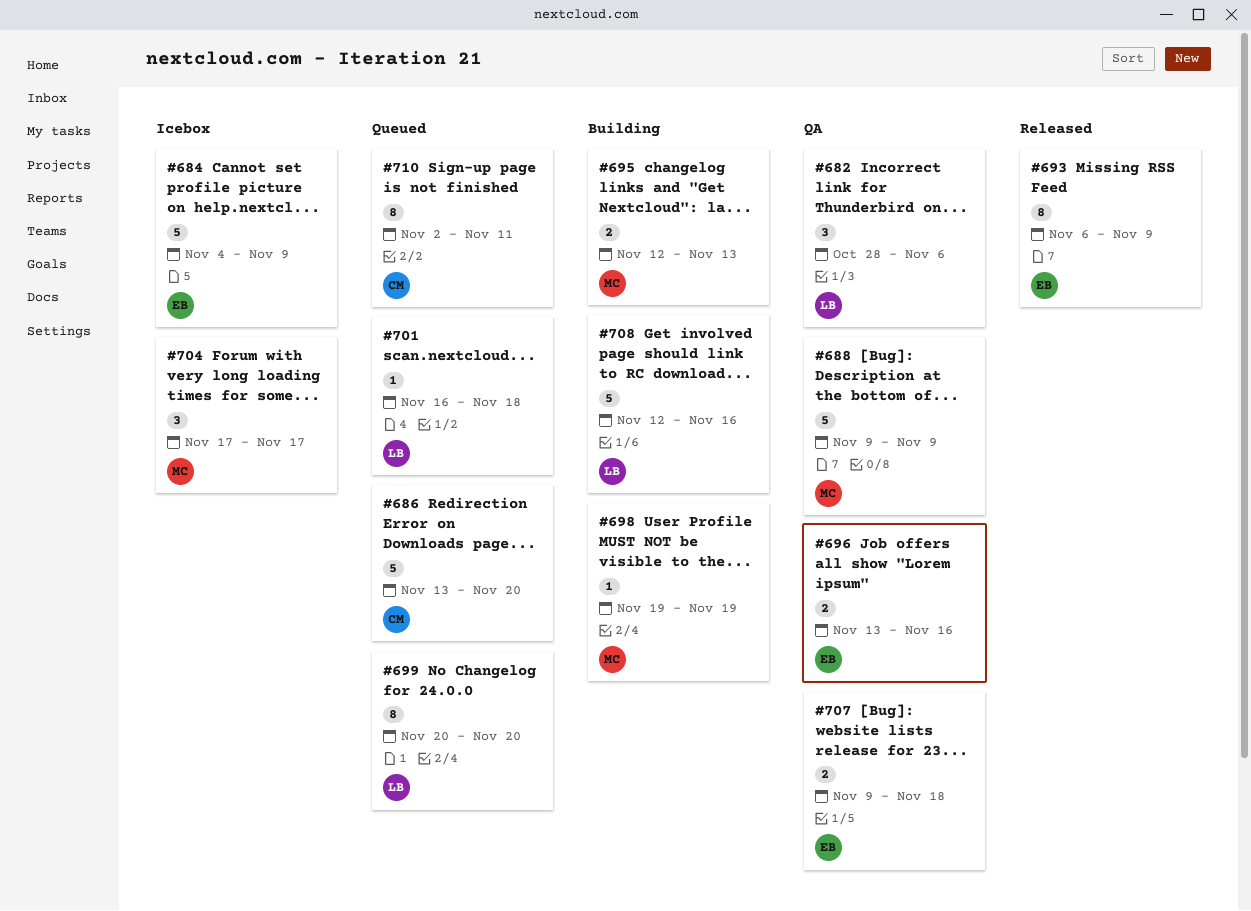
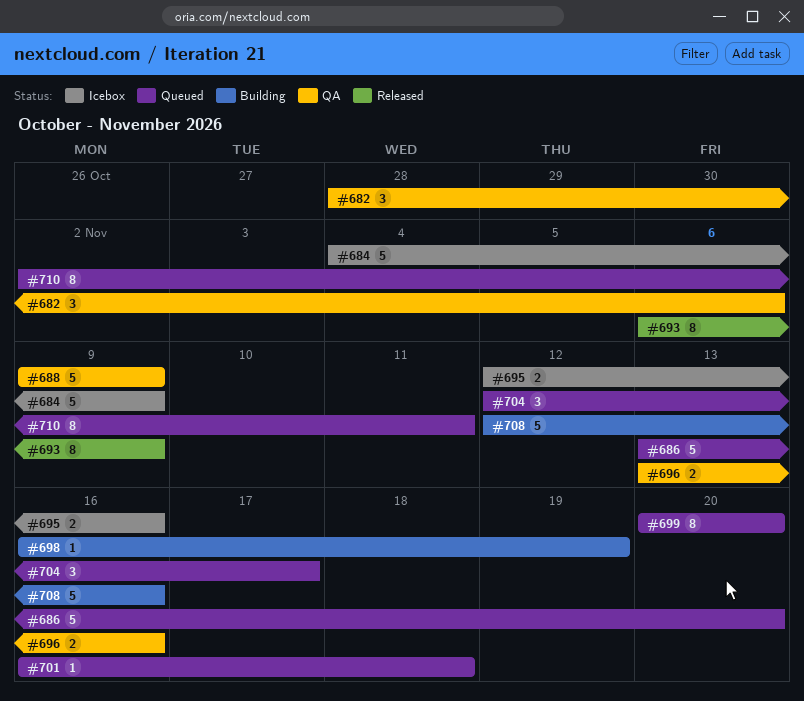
#695, status: Building -> Icebox
#695, due: Nov 13 -> Nov 16
#698, start: Nov 19 -> Nov 16
#704, status: Icebox -> Queued
#704, start: Nov 17 -> Nov 12
#707: present -> none

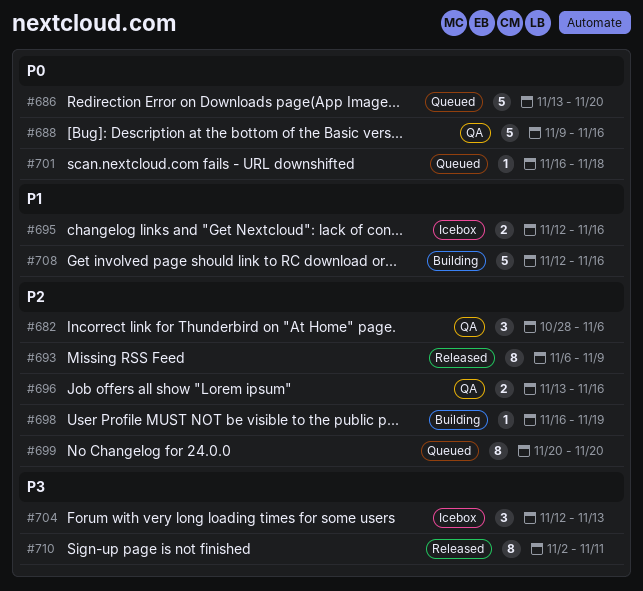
#684: present -> none
#688, due: Nov 9 -> Nov 16
#704, status: Queued -> Icebox
#704, due: Nov 17 -> Nov 13
#710, status: Queued -> Released

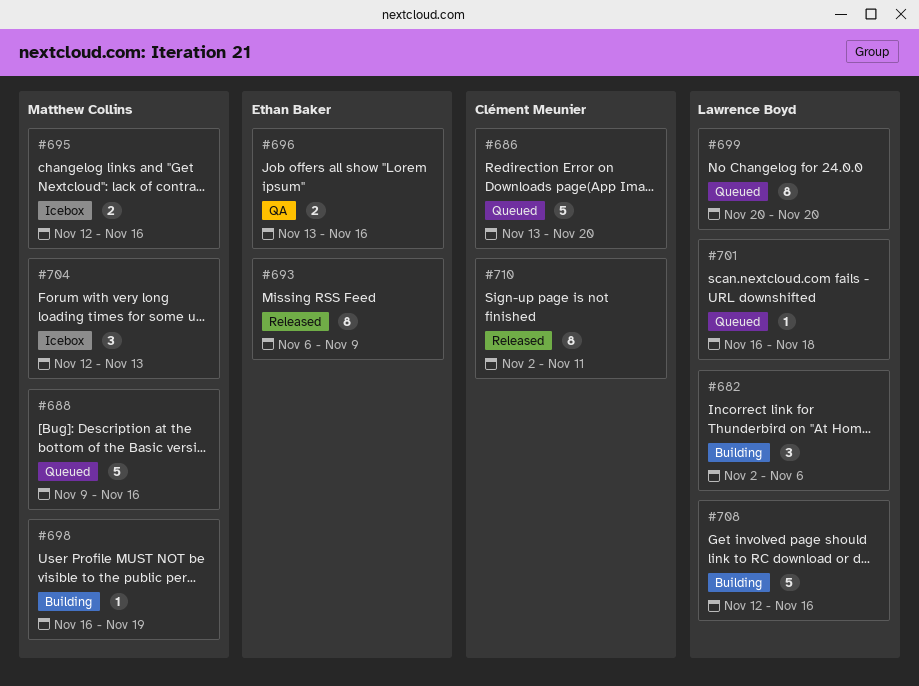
#682, status: QA -> Building
#682, start: Oct 28 -> Nov 2
#688, status: QA -> Queued

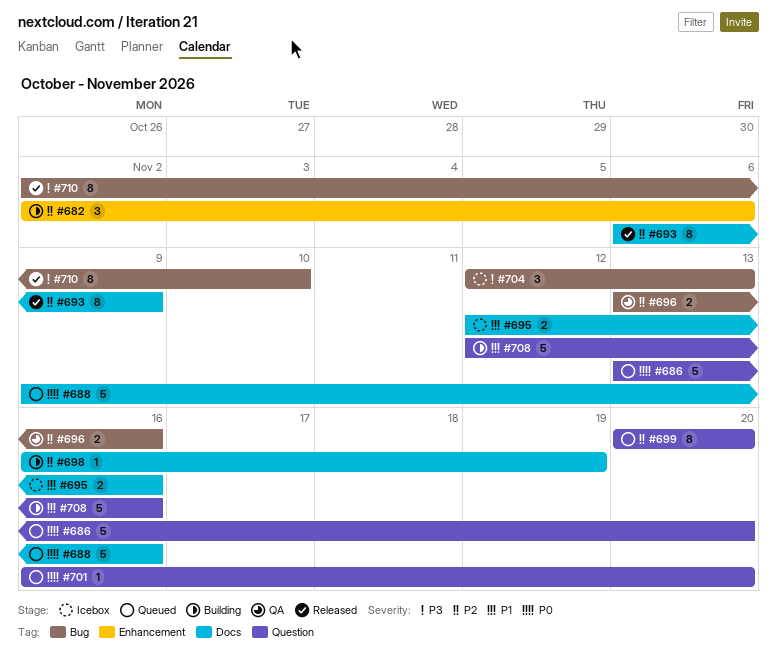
#701, due: Nov 18 -> Nov 20
#710, due: Nov 11 -> Nov 10

